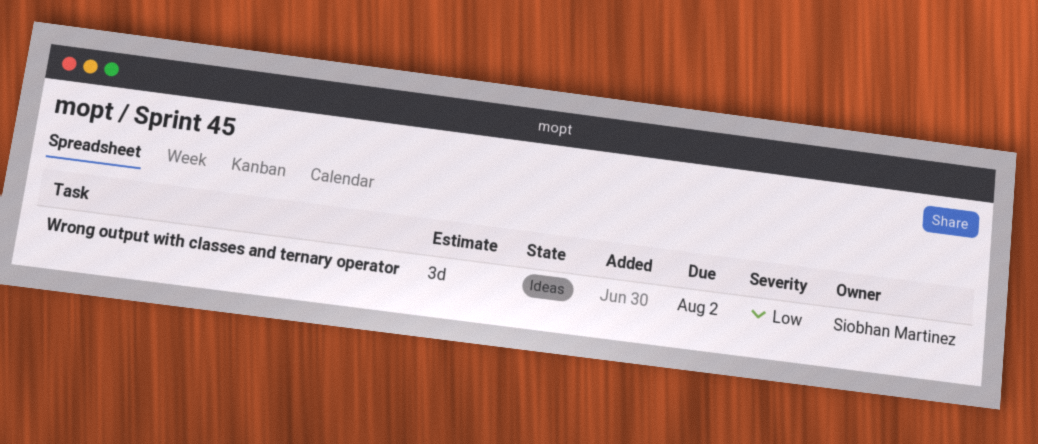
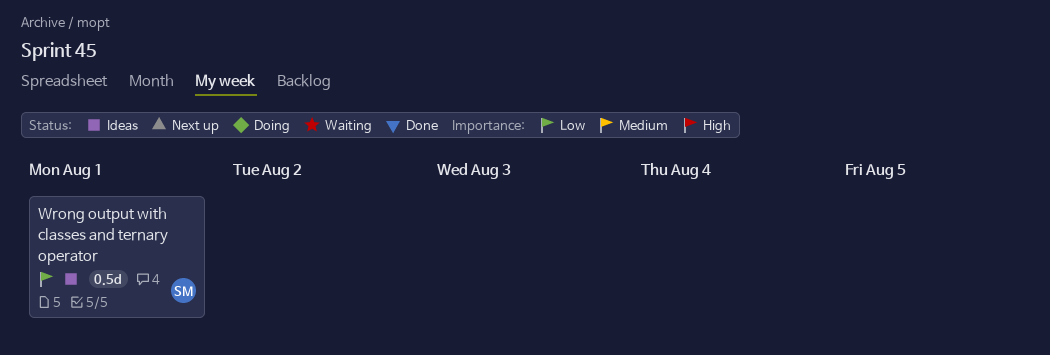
Wrong output with classes and ternary operator, estimate: 3d -> 0.5d
Wrong output with classes and ternary operator, due: Aug 2 -> Aug 1

